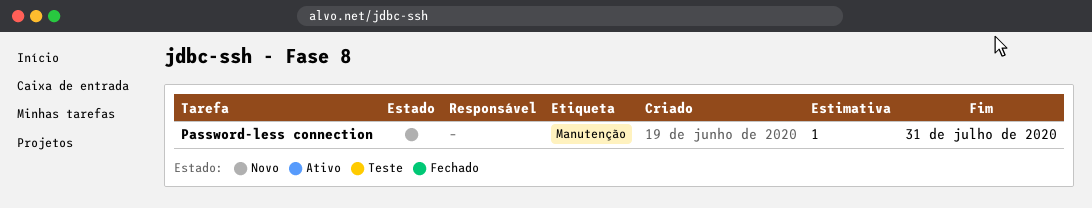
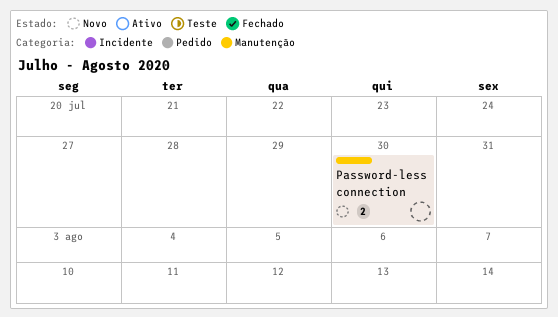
Password-less connection, estimate: 1 -> 2
Password-less connection, due: Jul 31 -> Jul 30

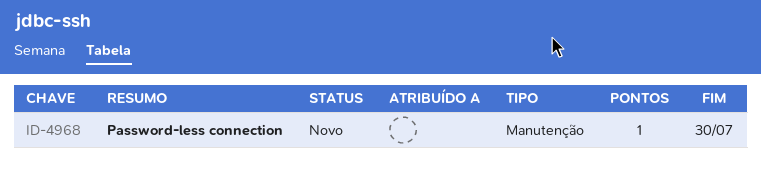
Password-less connection, estimate: 2 -> 1

